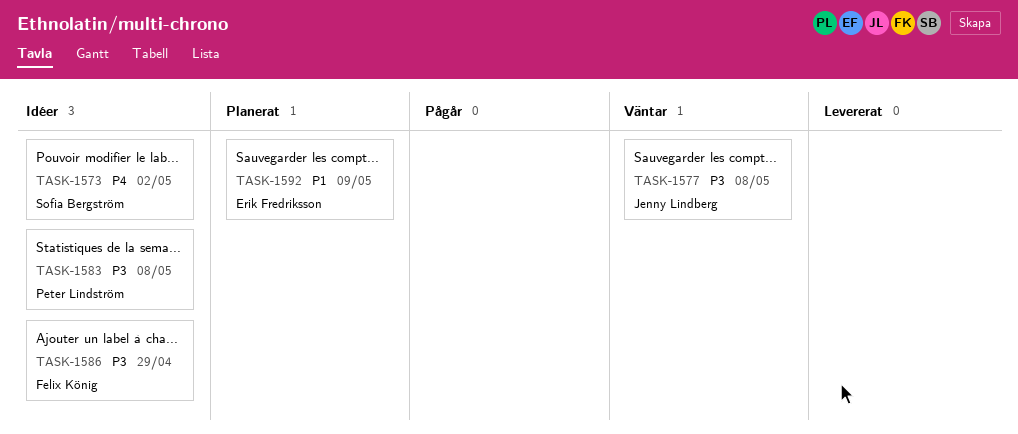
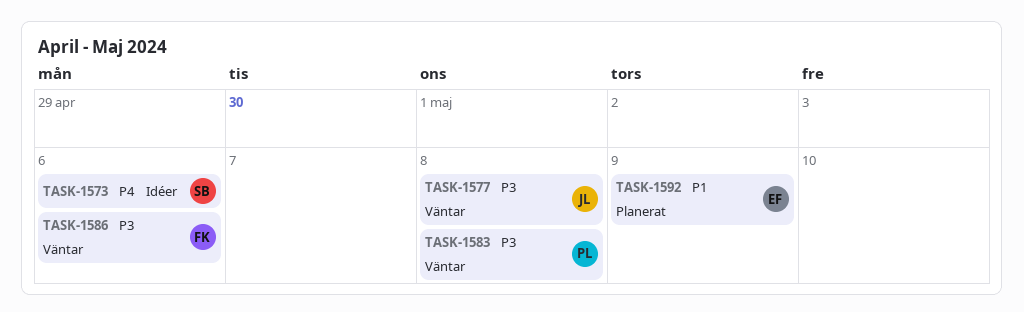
TASK-1573, due: May 2 -> May 6
TASK-1583, status: Idéer -> Väntar
TASK-1586, status: Idéer -> Väntar
TASK-1586, due: Apr 29 -> May 6

